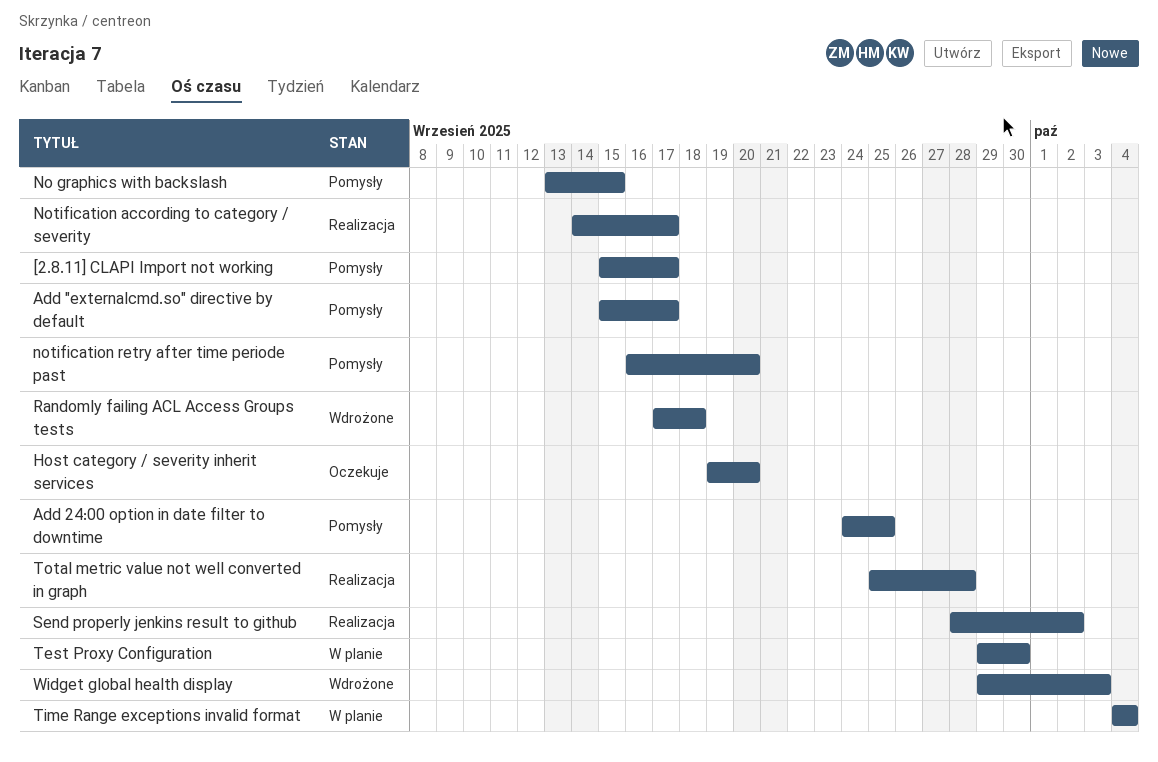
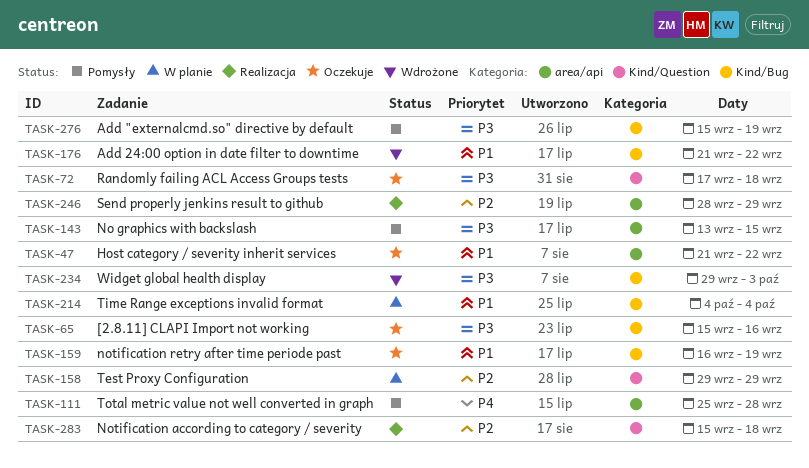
[2.8.11] CLAPI Import not working, status: Pomysły -> Oczekuje
[2.8.11] CLAPI Import not working, due: Sep 17 -> Sep 16
Add "externalcmd.so" directive by default, due: Sep 17 -> Sep 19
Add 24:00 option in date filter to downtime, status: Pomysły -> Wdrożone
Add 24:00 option in date filter to downtime, start: Sep 24 -> Sep 21
Add 24:00 option in date filter to downtime, due: Sep 25 -> Sep 22
Host category / severity inherit services, start: Sep 19 -> Sep 21
Host category / severity inherit services, due: Sep 20 -> Sep 22
Notification according to category / severity, start: Sep 14 -> Sep 15
Notification according to category / severity, due: Sep 17 -> Sep 18
notification retry after time periode past, status: Pomysły -> Oczekuje
notification retry after time periode past, due: Sep 20 -> Sep 19
Randomly failing ACL Access Groups tests, status: Wdrożone -> Oczekuje
Send properly jenkins result to github, due: Oct 2 -> Sep 29
Test Proxy Configuration, due: Sep 30 -> Sep 29
Total metric value not well converted in graph, status: Realizacja -> Pomysły

